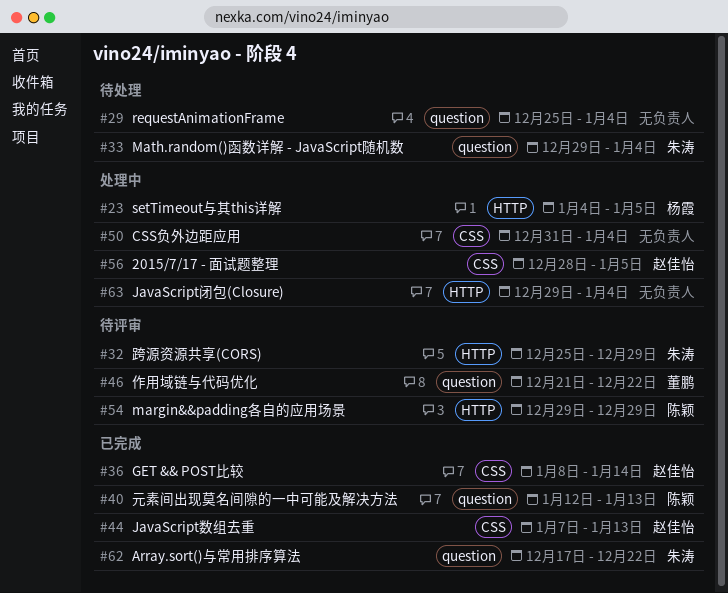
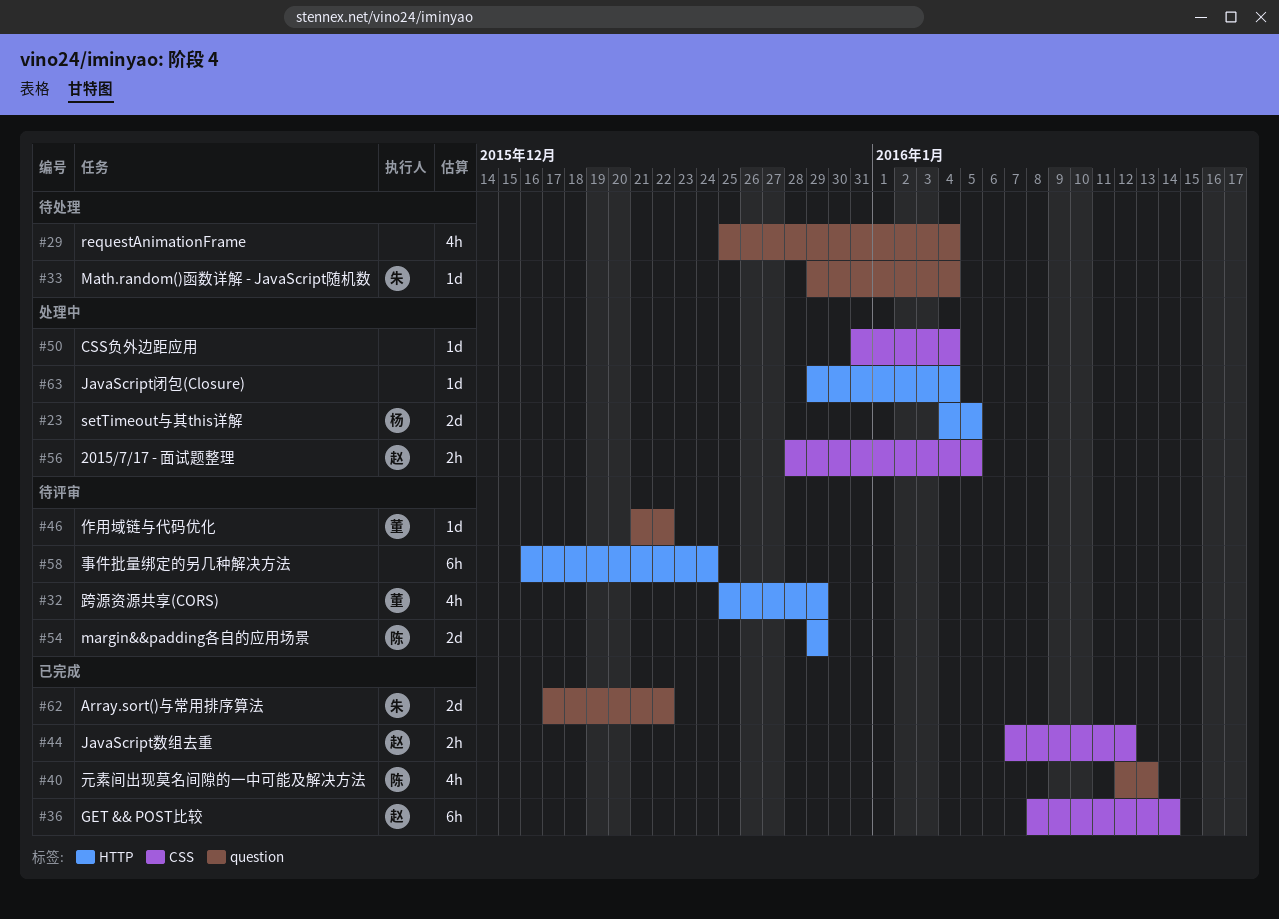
#32, owner: 朱涛 -> 董鹏
#44, due: Jan 13 -> Jan 12
#58: none -> present

